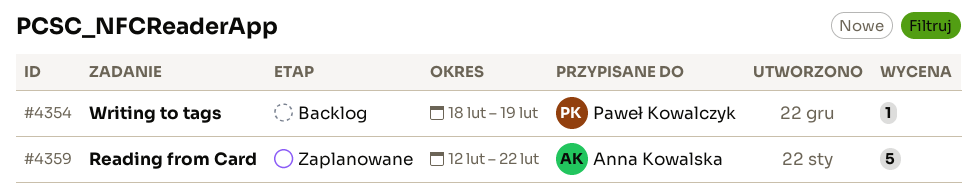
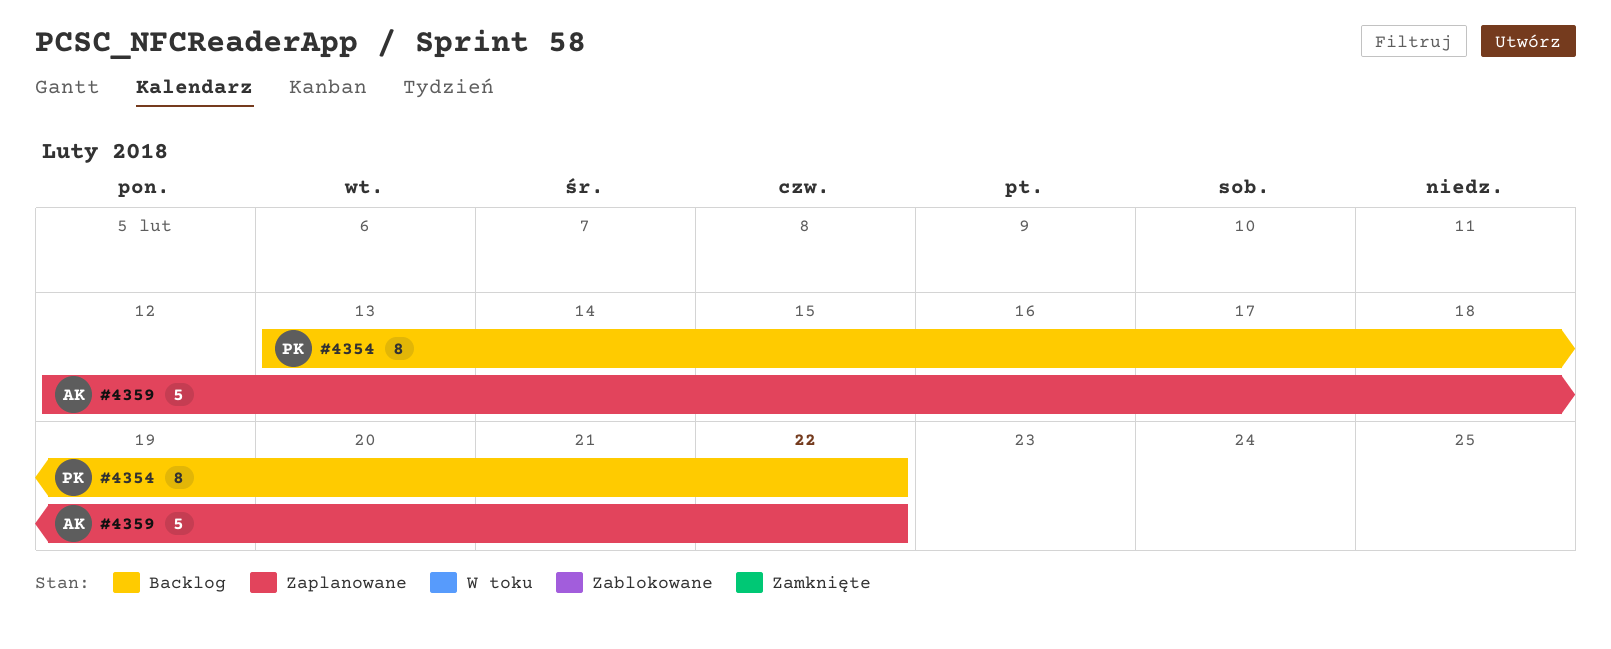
#4354, estimate: 1 -> 8
#4354, start: Feb 18 -> Feb 13
#4354, due: Feb 19 -> Feb 22

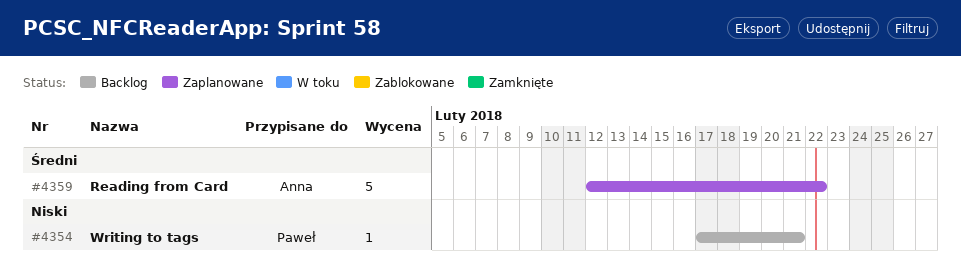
#4354, estimate: 8 -> 1
#4354, start: Feb 13 -> Feb 17
#4354, due: Feb 22 -> Feb 21

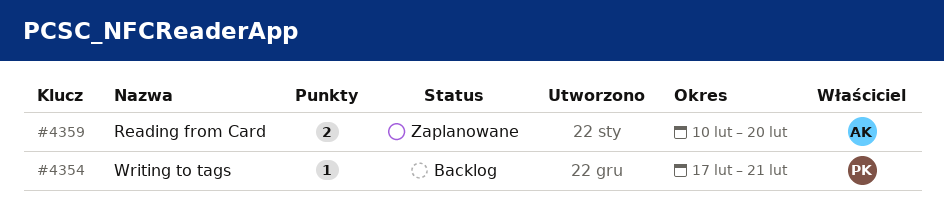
#4359, estimate: 5 -> 2
#4359, start: Feb 12 -> Feb 10
#4359, due: Feb 22 -> Feb 20

